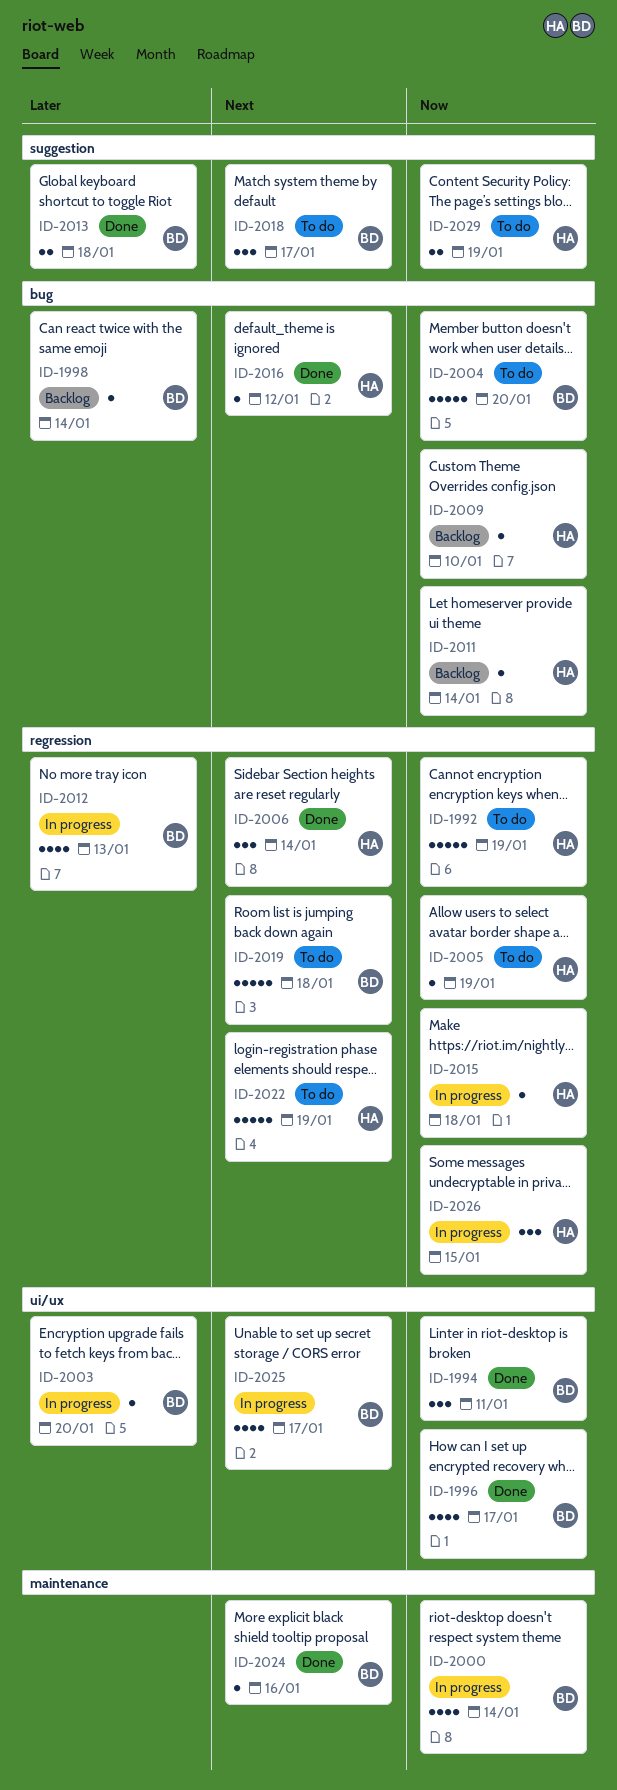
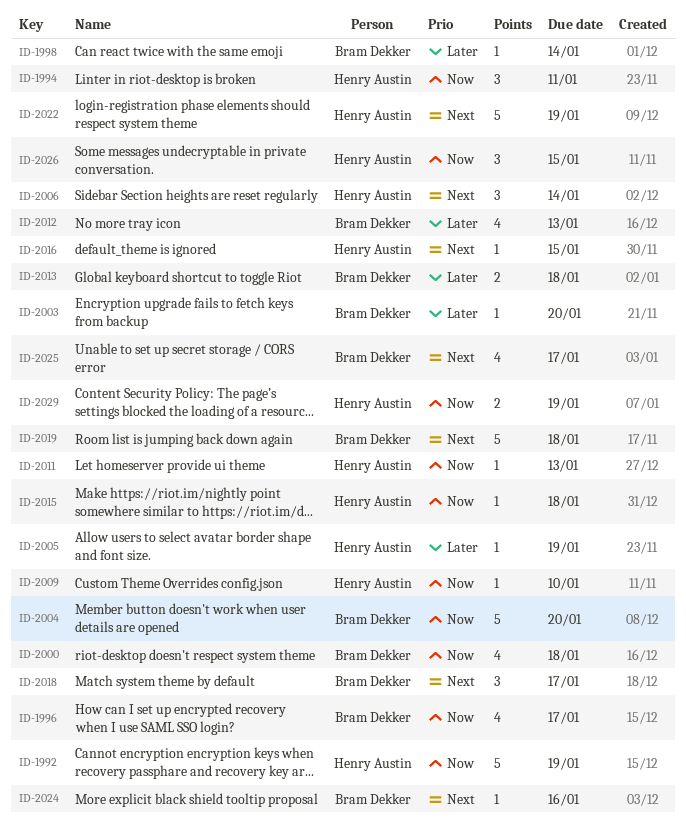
ID-1994, owner: Bram Dekker -> Henry Austin
ID-2000, due: Jan 14 -> Jan 18
ID-2005, priority: Now -> Later
ID-2011, due: Jan 14 -> Jan 13
ID-2016, due: Jan 12 -> Jan 15

